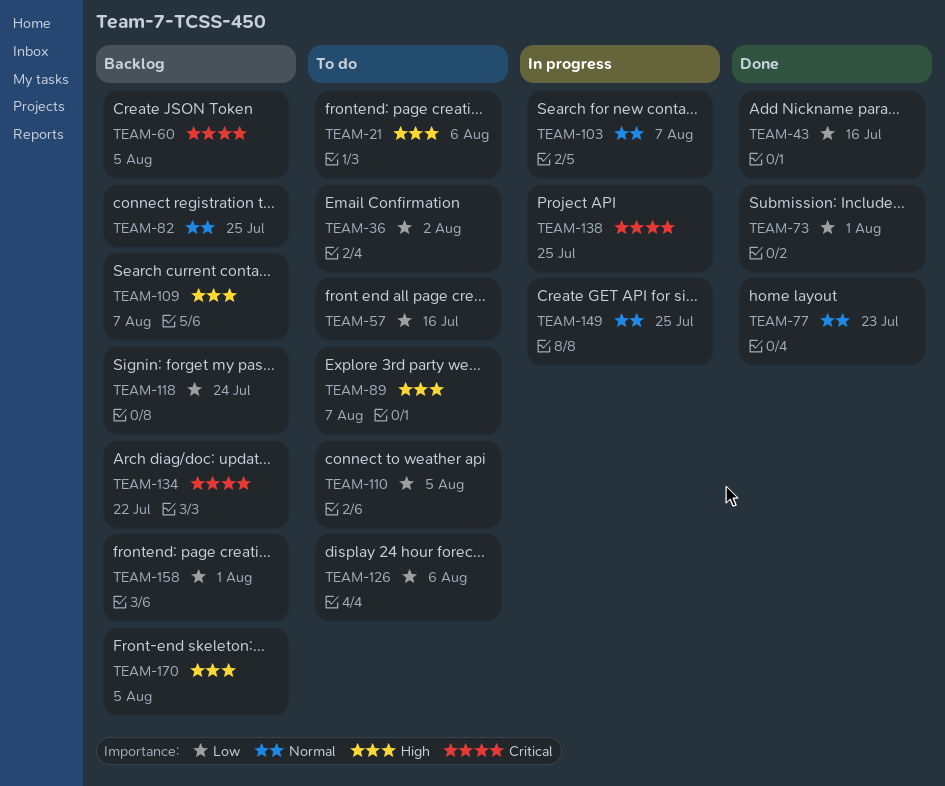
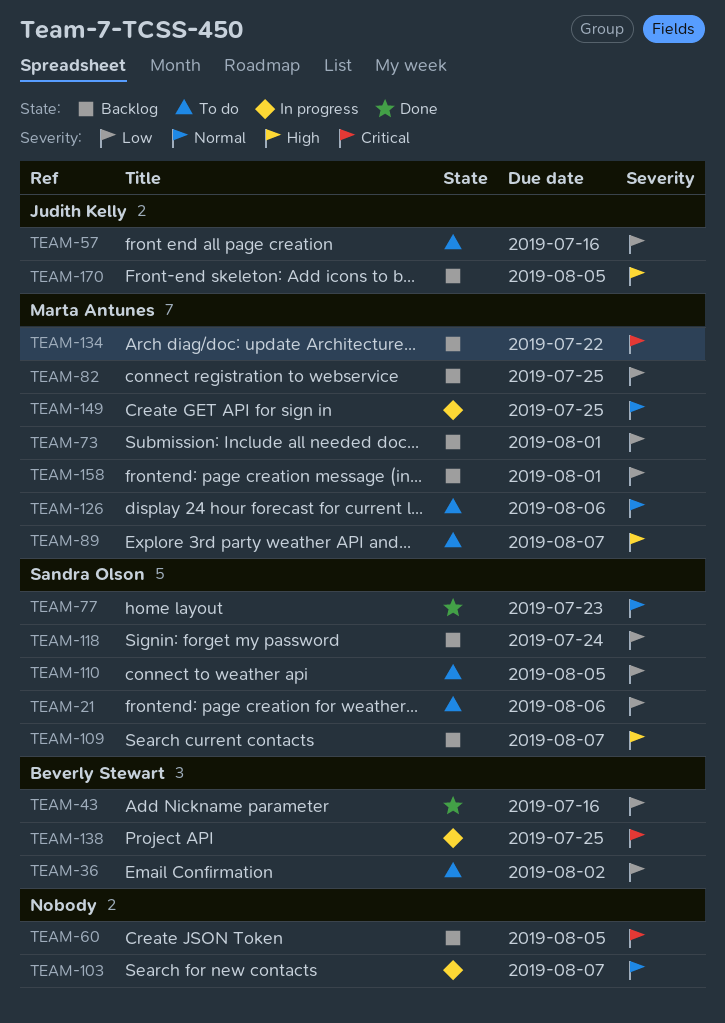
TEAM-21, priority: High -> Low
TEAM-73, status: Done -> Backlog
TEAM-82, priority: Normal -> Low
TEAM-126, priority: Low -> Normal

